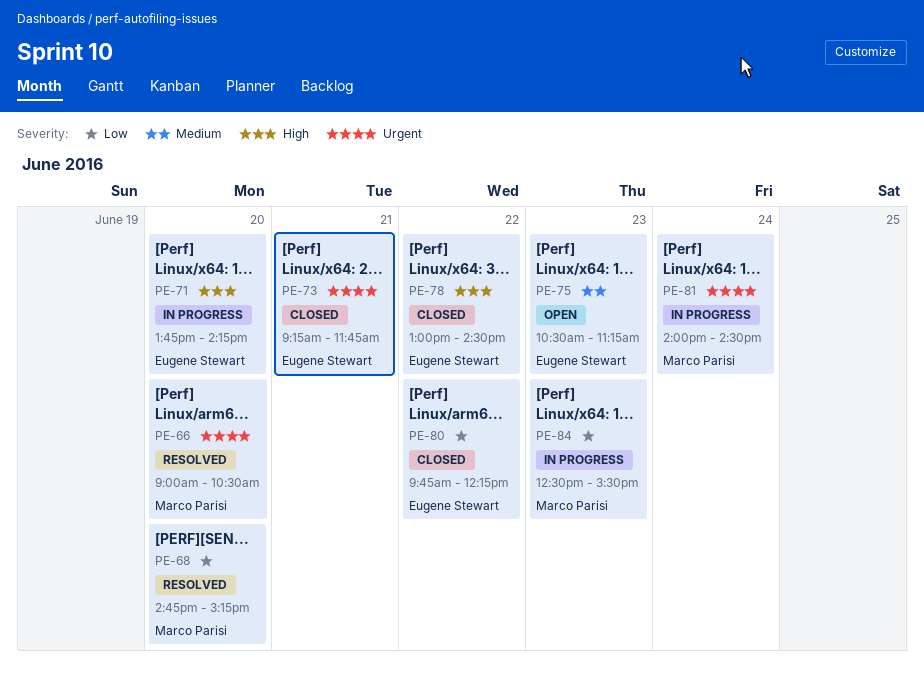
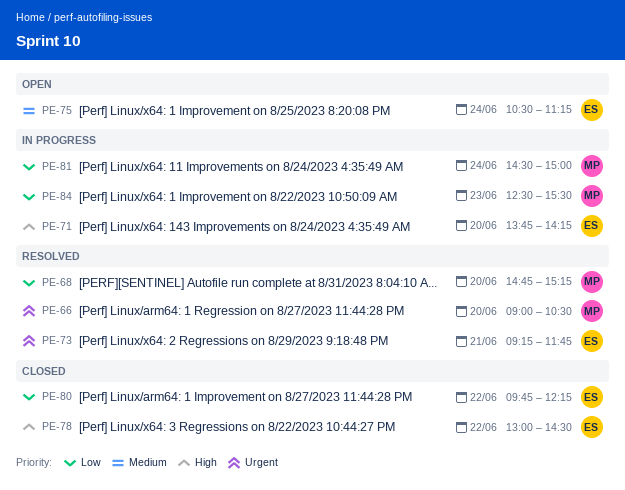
PE-73, status: Closed -> Resolved
PE-75, day: Jun 23 -> Jun 24
PE-81, priority: Urgent -> Low
PE-81, begins: 14:00 -> 14:30
PE-81, ends: 14:30 -> 15:00

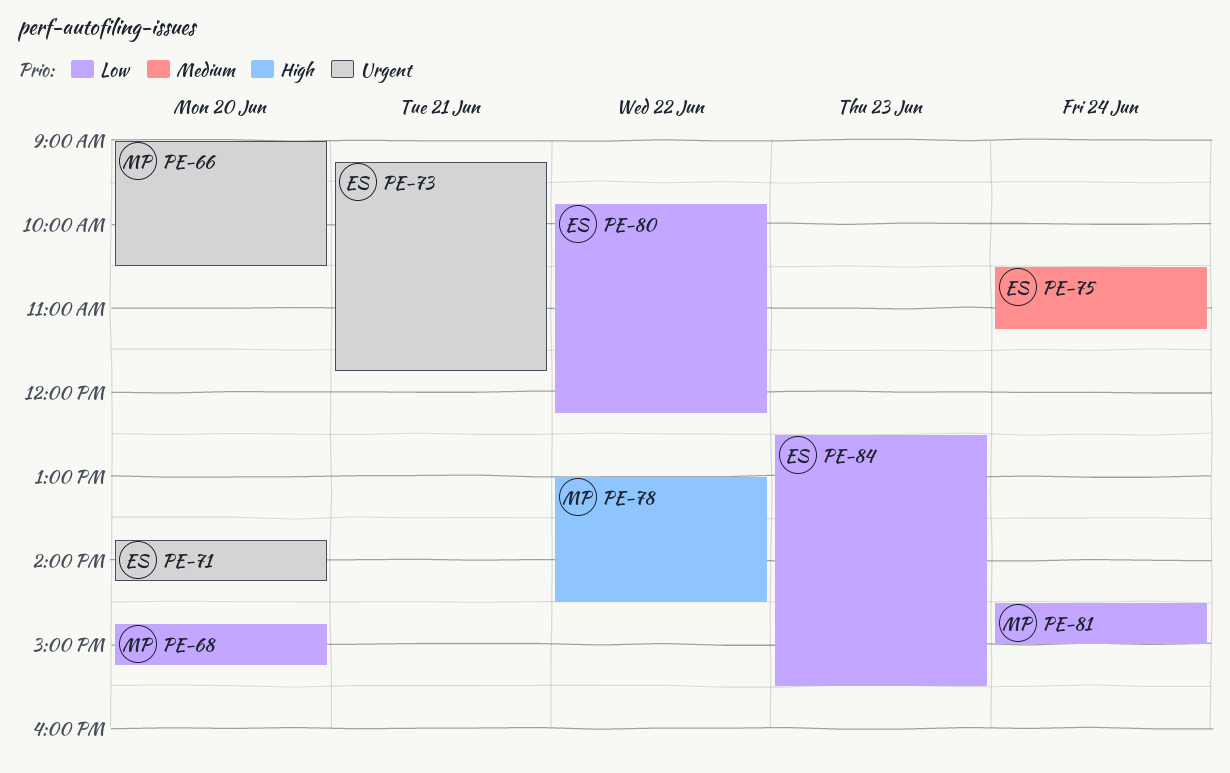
PE-71, priority: High -> Urgent
PE-78, owner: ES -> MP
PE-84, owner: MP -> ES

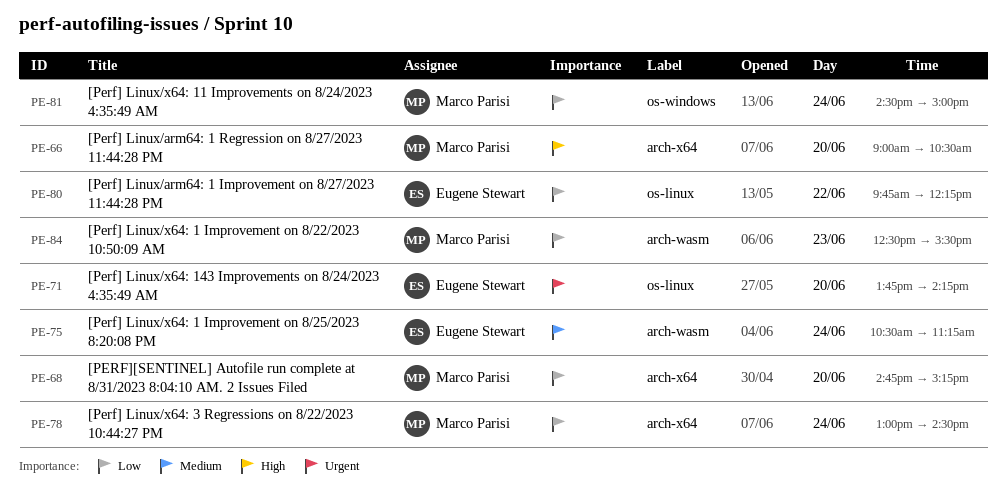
PE-66, priority: Urgent -> High
PE-73: present -> none
PE-78, priority: High -> Low
PE-78, day: Jun 22 -> Jun 24
PE-84, owner: Eugene Stewart -> Marco Parisi

